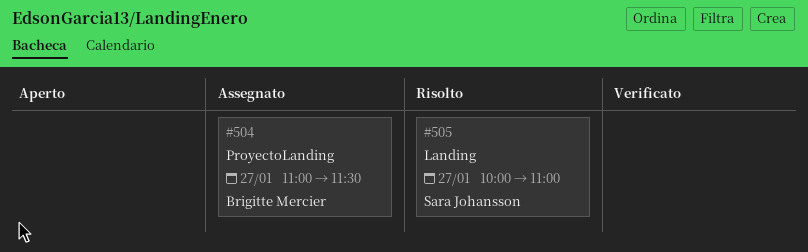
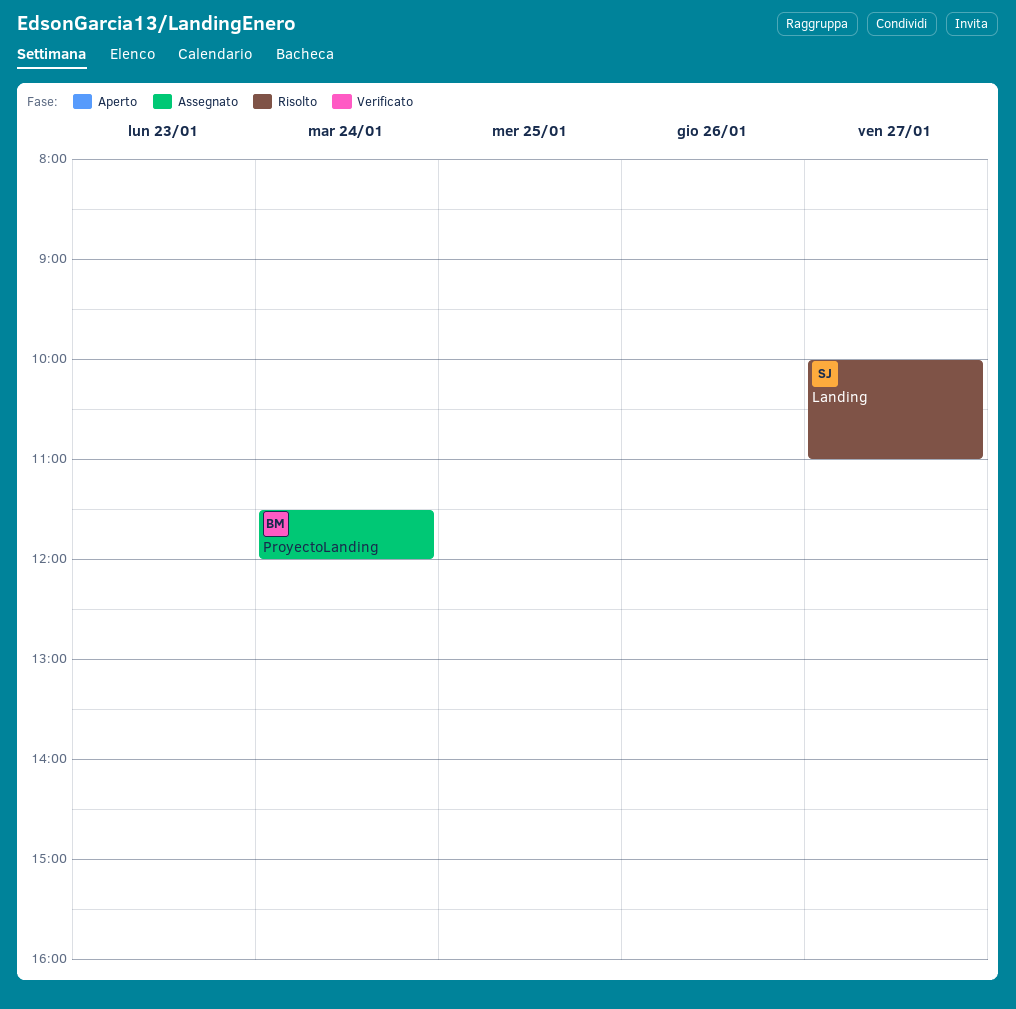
ProyectoLanding, day: Jan 27 -> Jan 24
ProyectoLanding, begins: 11:00 -> 11:30
ProyectoLanding, ends: 11:30 -> 12:00

